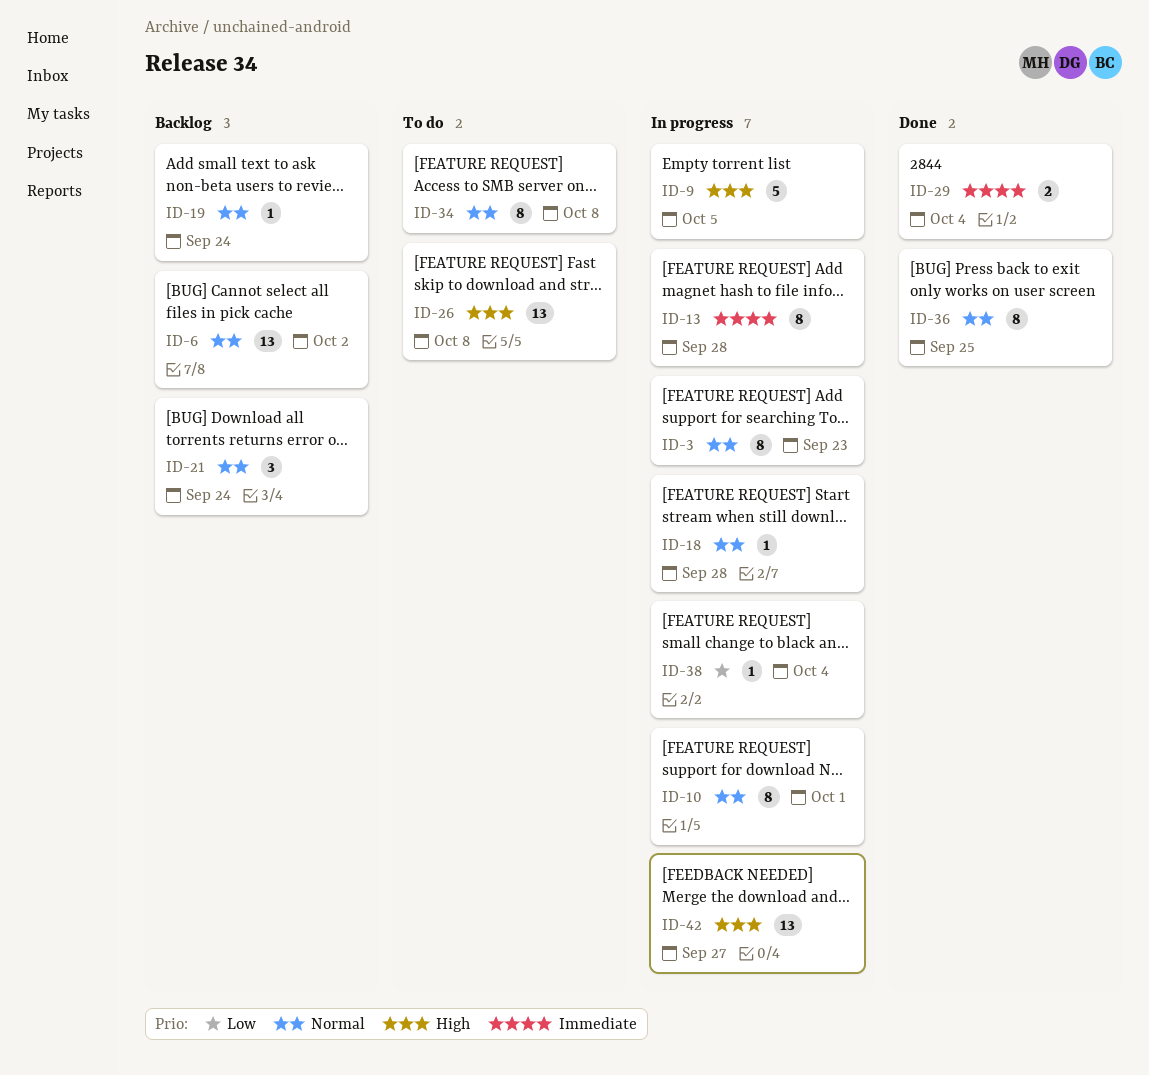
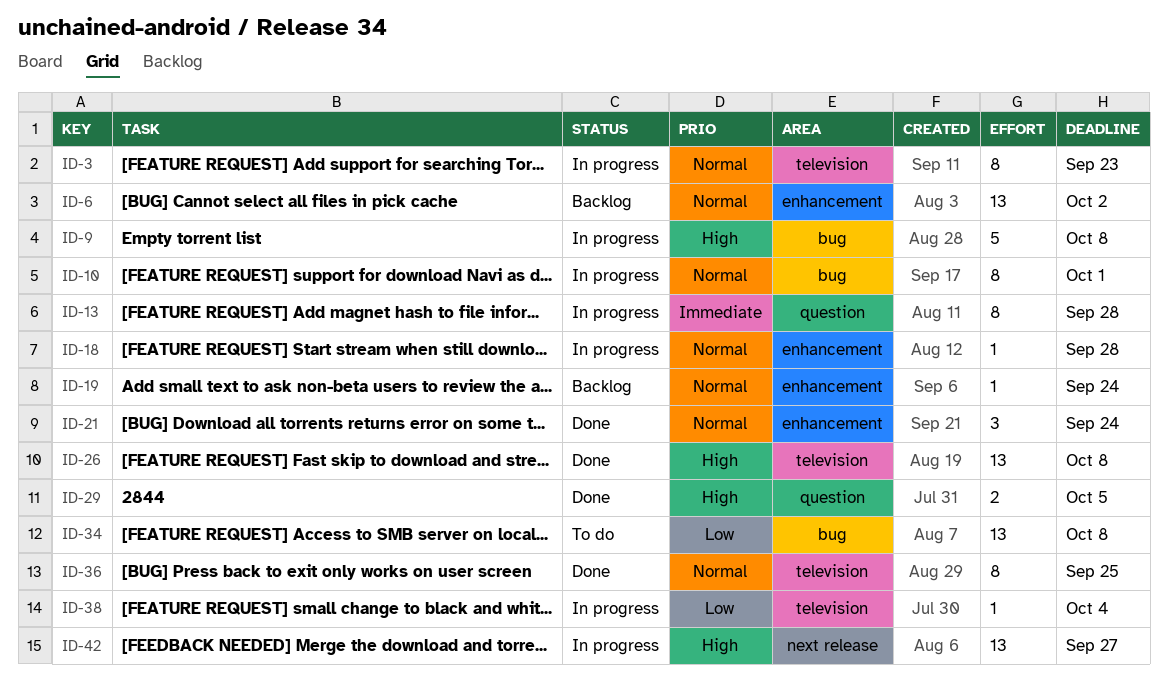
ID-9, due: Oct 5 -> Oct 8
ID-21, status: Backlog -> Done
ID-26, status: To do -> Done
ID-29, priority: Immediate -> High
ID-29, due: Oct 4 -> Oct 5
ID-34, priority: Normal -> Low
ID-34, estimate: 8 -> 13

